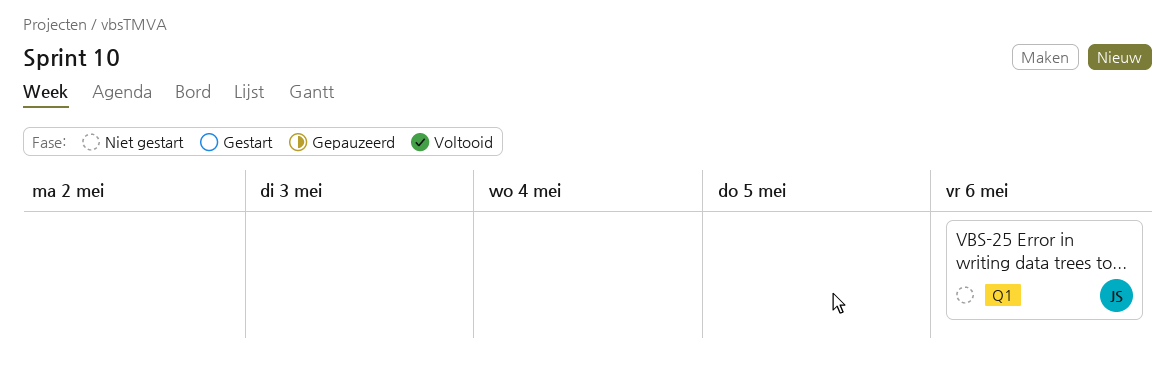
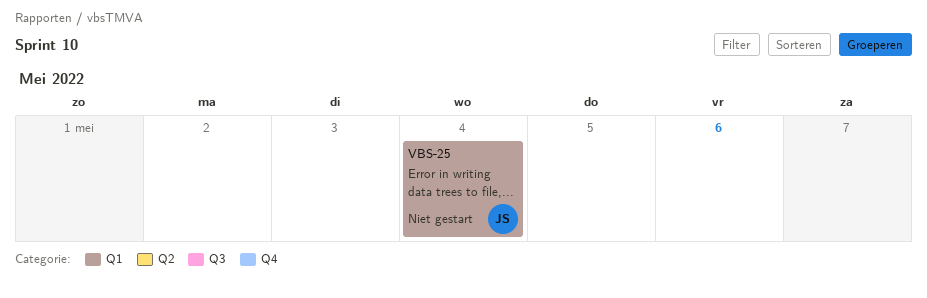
VBS-25, due: May 6 -> May 4

